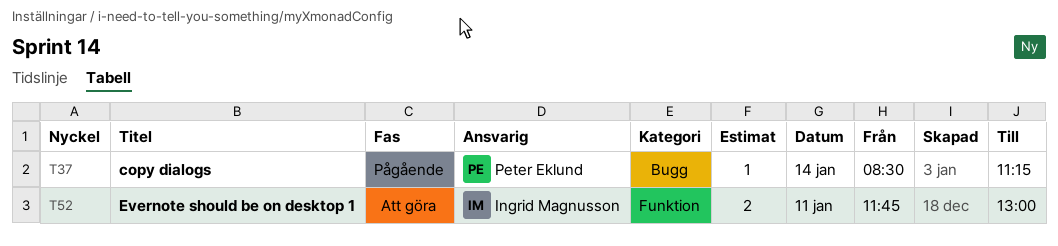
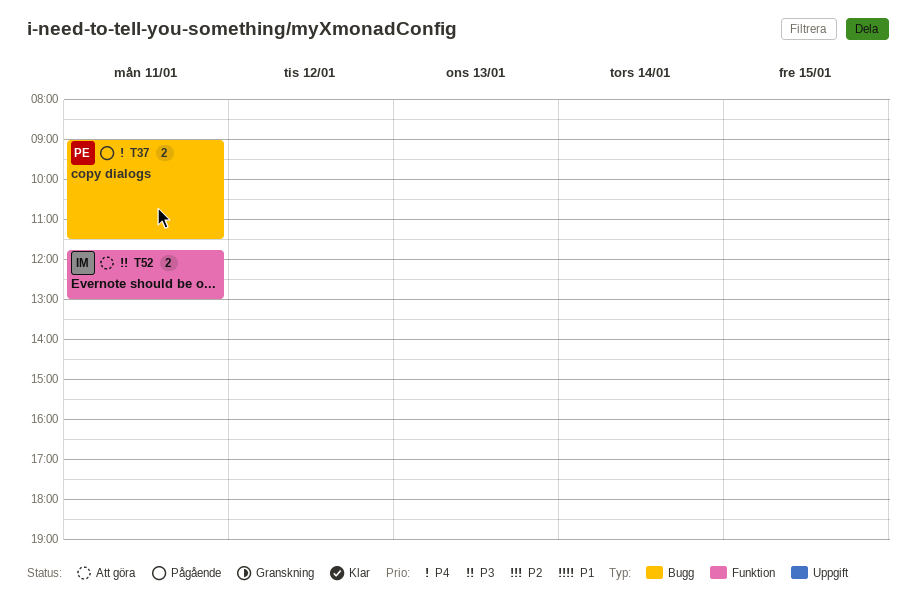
T37, estimate: 1 -> 2
T37, day: Jan 14 -> Jan 11
T37, begins: 08:30 -> 09:00
T37, ends: 11:15 -> 11:30

